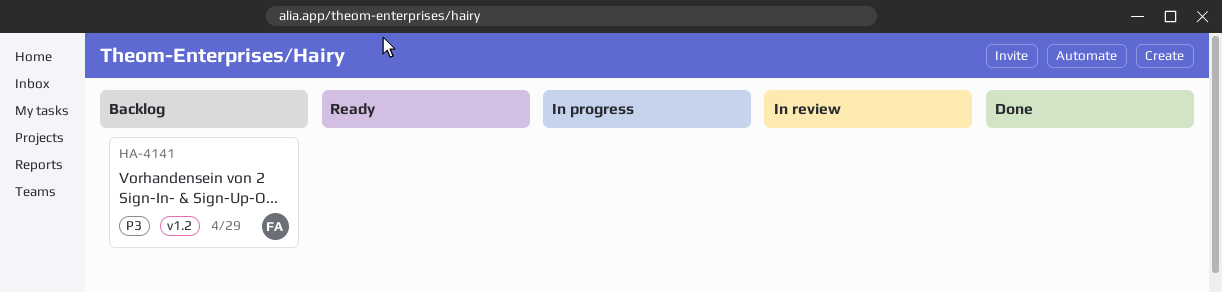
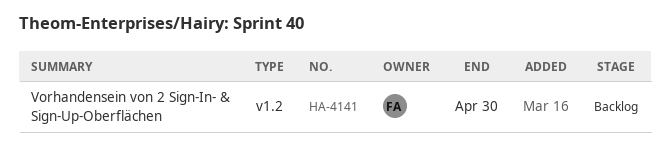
HA-4141, due: Apr 29 -> Apr 30

